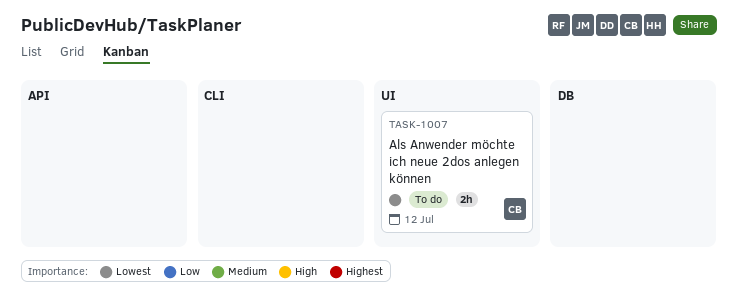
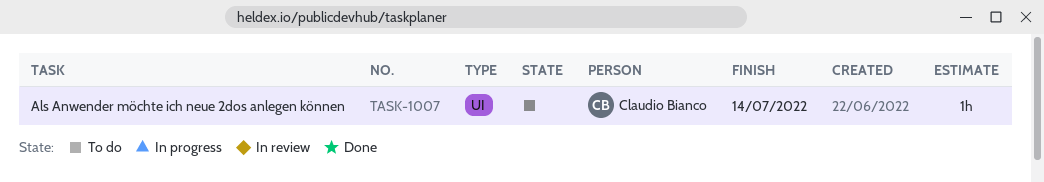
TASK-1007, estimate: 2h -> 1h
TASK-1007, due: Jul 12 -> Jul 14

